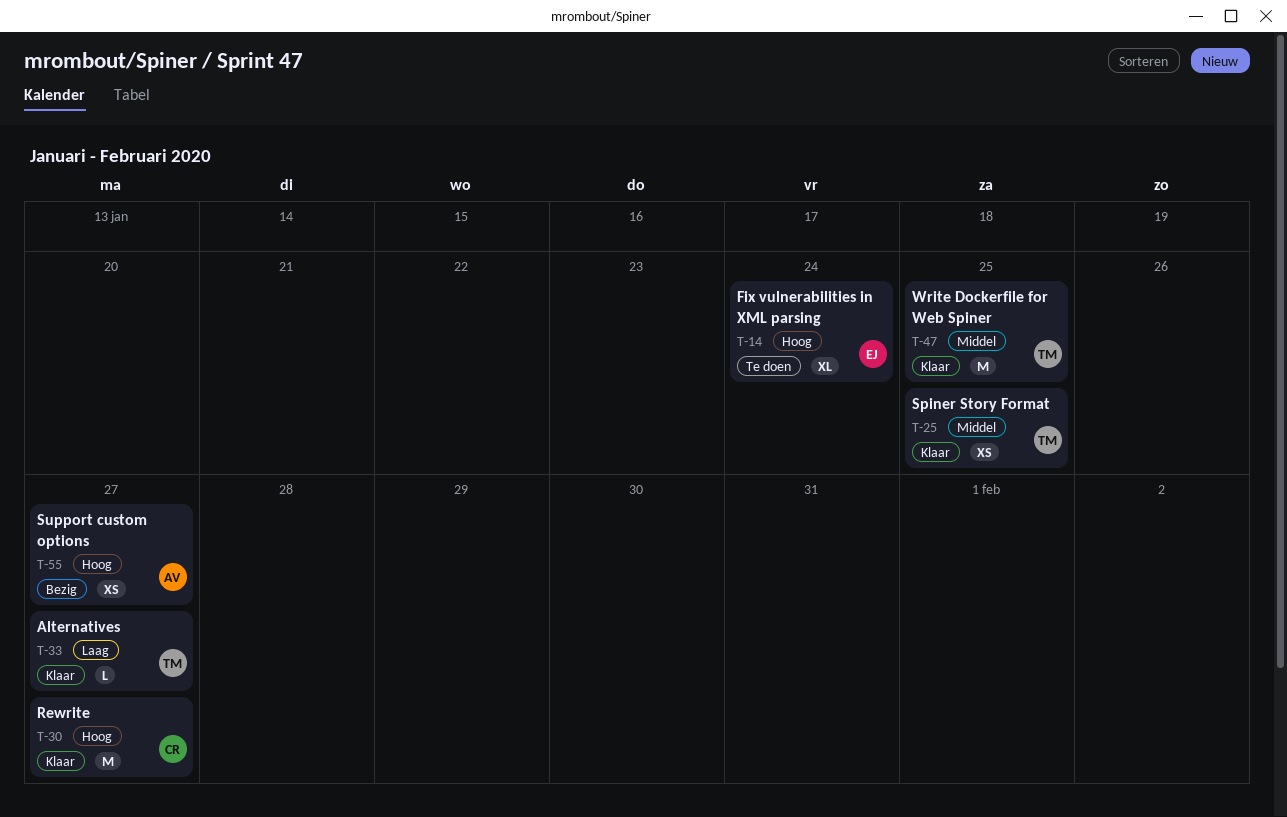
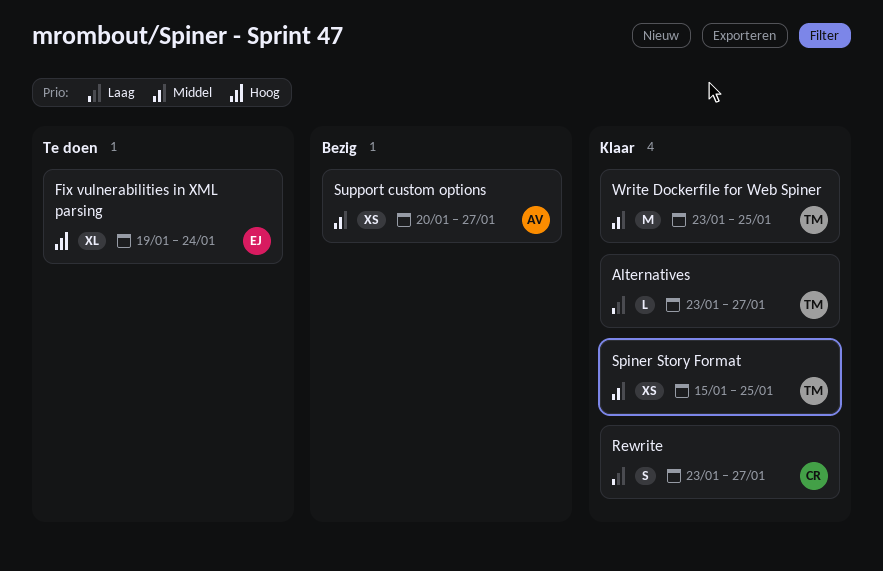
Rewrite, priority: Hoog -> Laag
Rewrite, estimate: M -> S
Support custom options, priority: Hoog -> Middel

